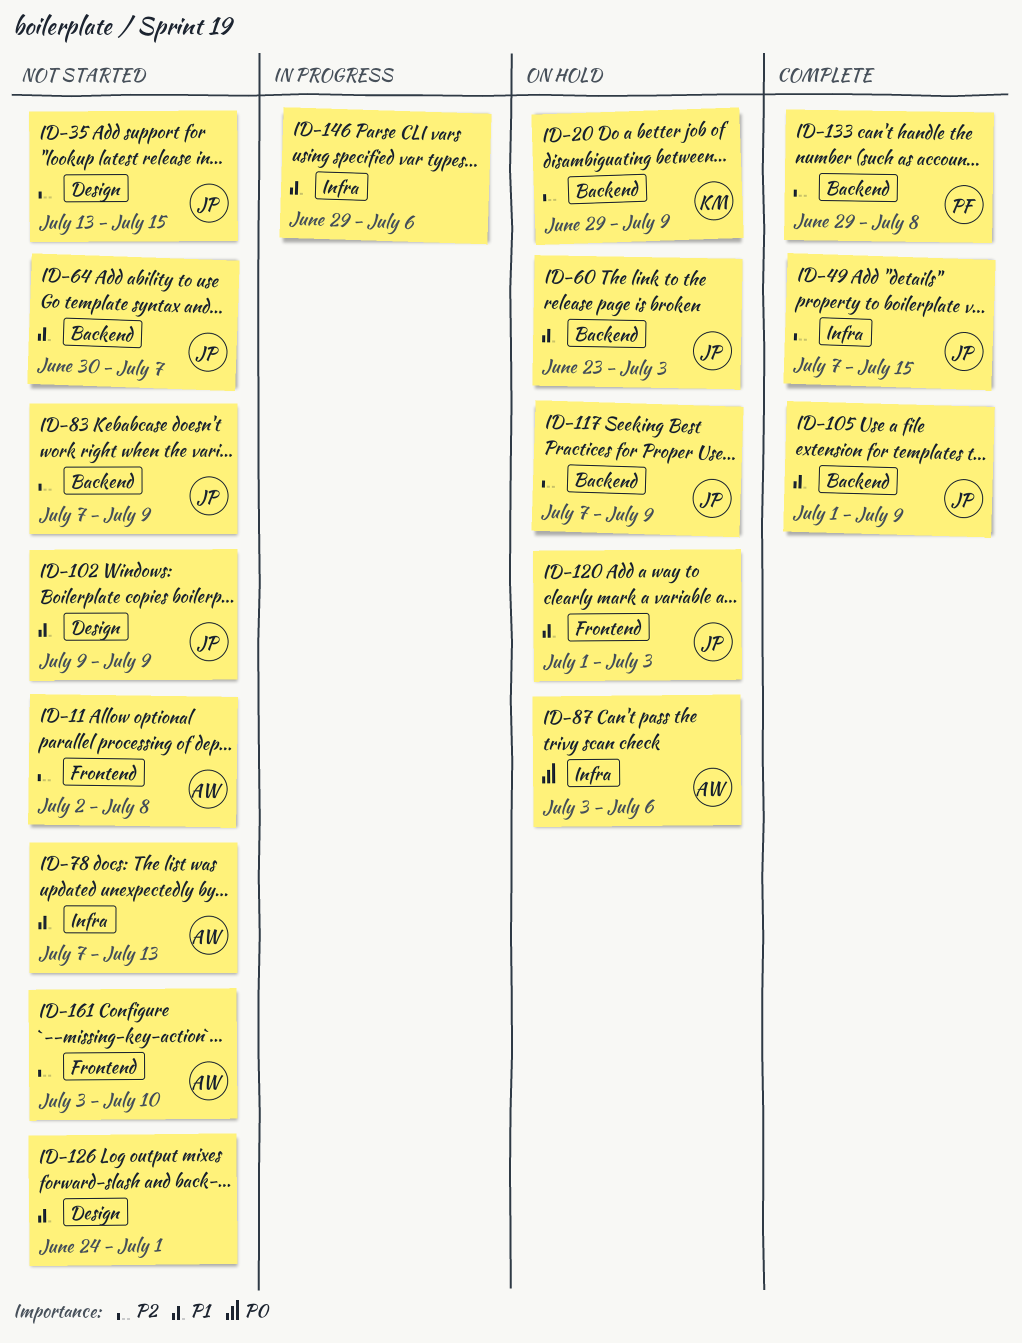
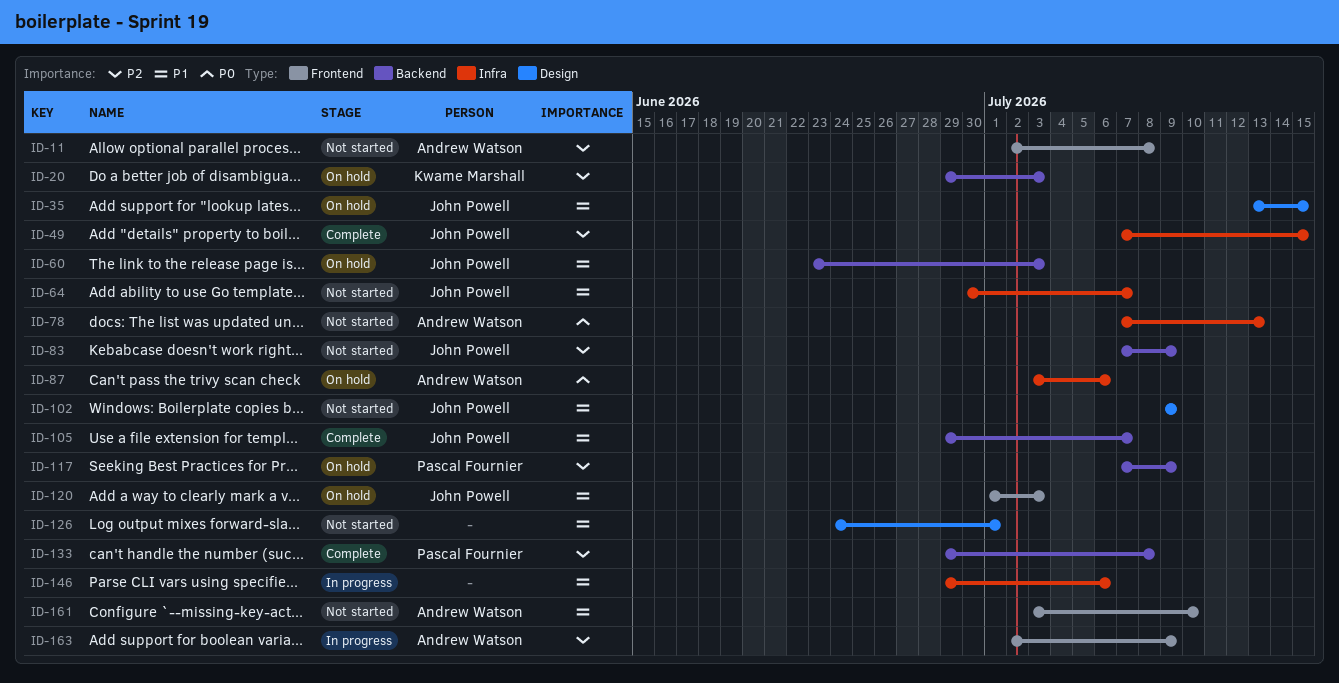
ID-20, due: Jul 9 -> Jul 3
ID-35, status: Not started -> On hold
ID-35, priority: P2 -> P1
ID-64, label: Backend -> Infra
ID-78, priority: P1 -> P0
ID-105, start: Jul 1 -> Jun 29
ID-105, due: Jul 9 -> Jul 7
ID-117, owner: John Powell -> Pascal Fournier
ID-161, priority: P2 -> P1
ID-163: none -> present

